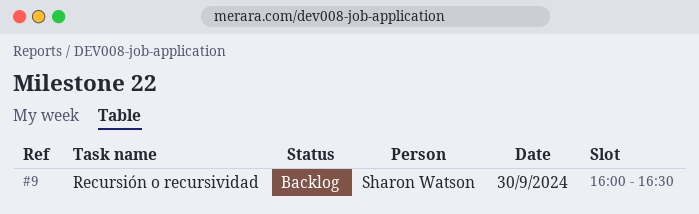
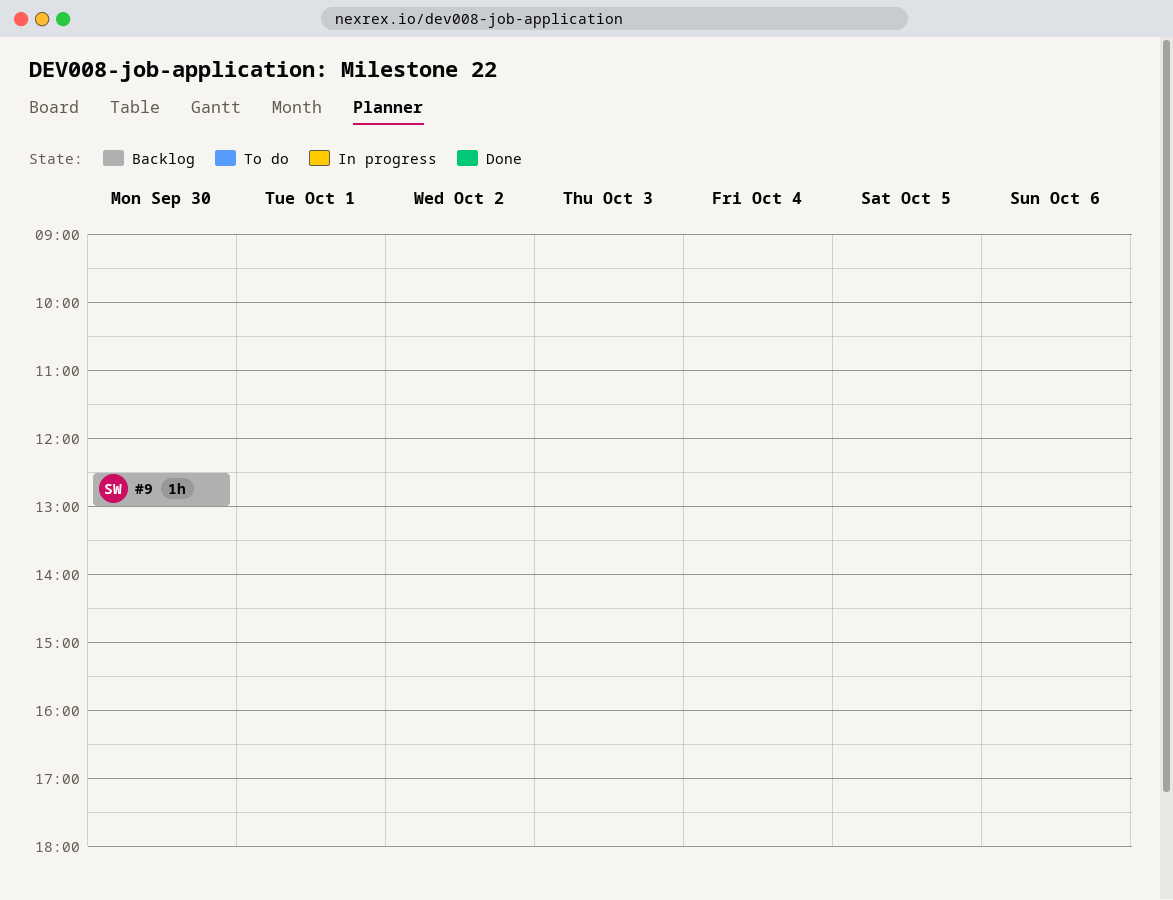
#9, begins: 16:00 -> 12:30
#9, ends: 16:30 -> 13:00

